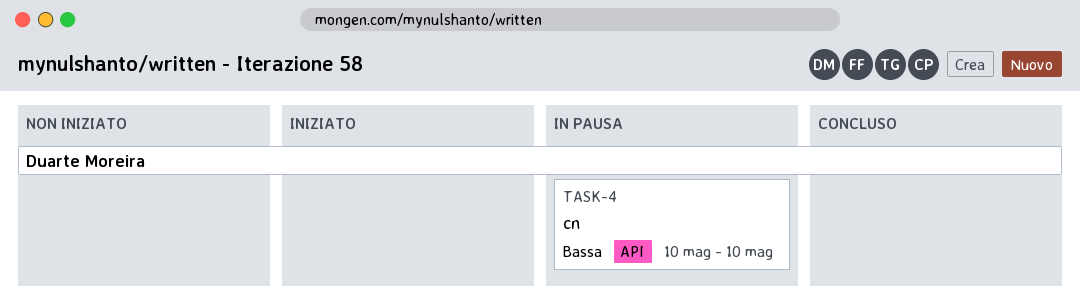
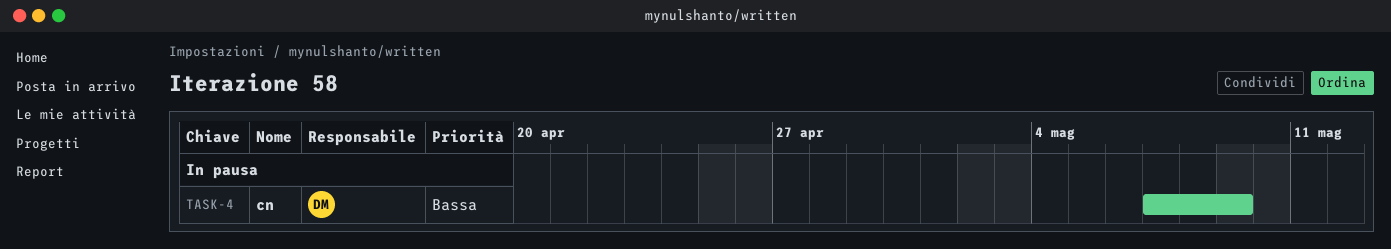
TASK-4, start: May 10 -> May 7
TASK-4, due: May 10 -> May 9

